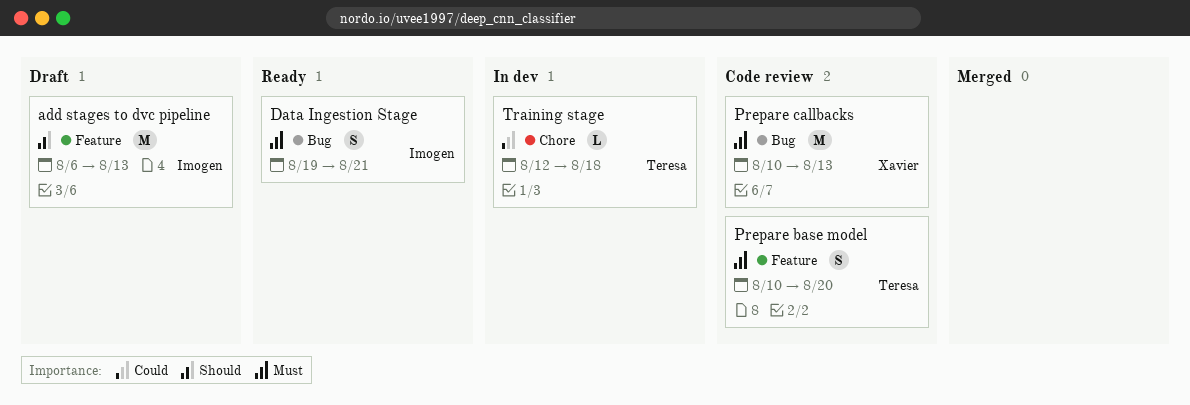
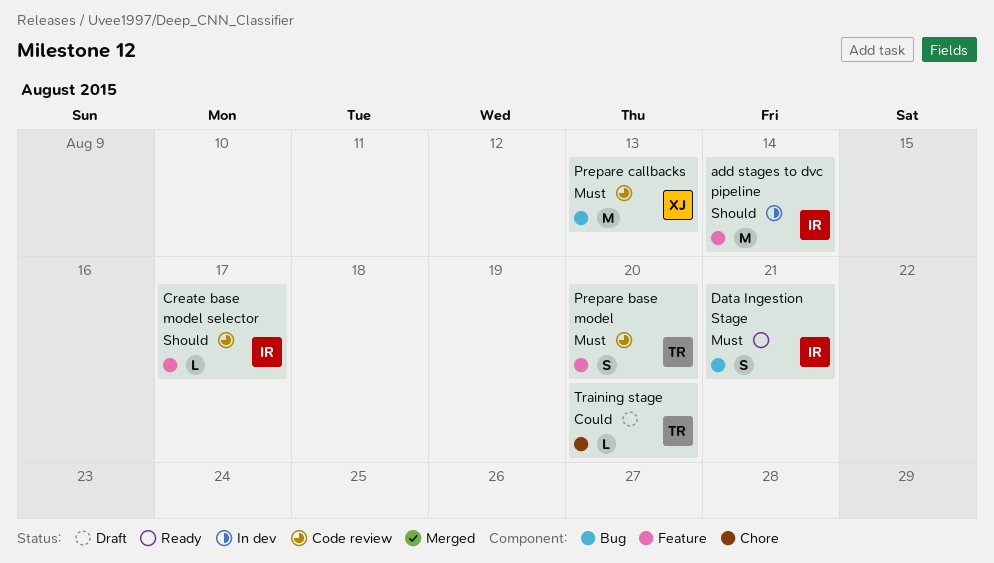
add stages to dvc pipeline, status: Draft -> In dev
add stages to dvc pipeline, due: Aug 13 -> Aug 14
Create base model selector: none -> present
Training stage, status: In dev -> Draft
Training stage, due: Aug 18 -> Aug 20

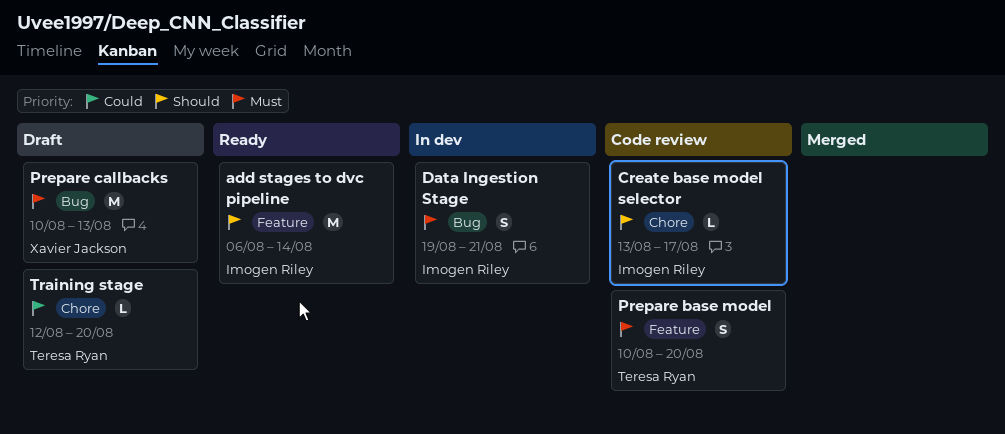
add stages to dvc pipeline, status: In dev -> Ready
Create base model selector, label: Feature -> Chore
Data Ingestion Stage, status: Ready -> In dev
Prepare callbacks, status: Code review -> Draft

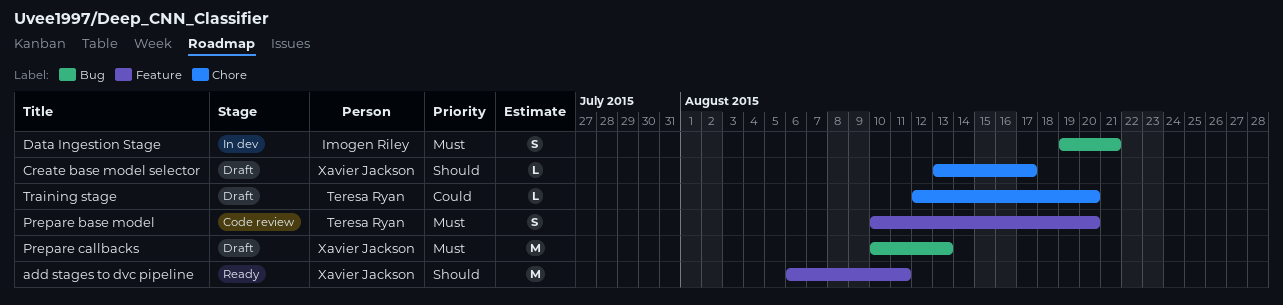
add stages to dvc pipeline, owner: Imogen Riley -> Xavier Jackson
add stages to dvc pipeline, due: Aug 14 -> Aug 11
Create base model selector, status: Code review -> Draft
Create base model selector, owner: Imogen Riley -> Xavier Jackson

